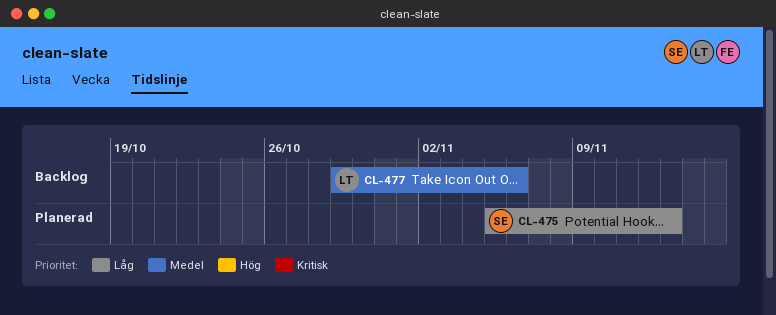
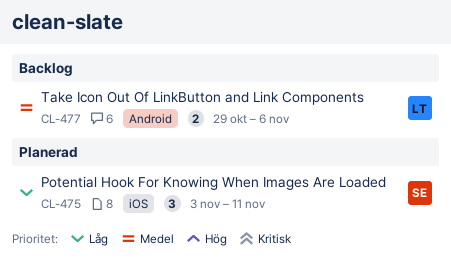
CL-475, start: Nov 5 -> Nov 3
CL-475, due: Nov 13 -> Nov 11

